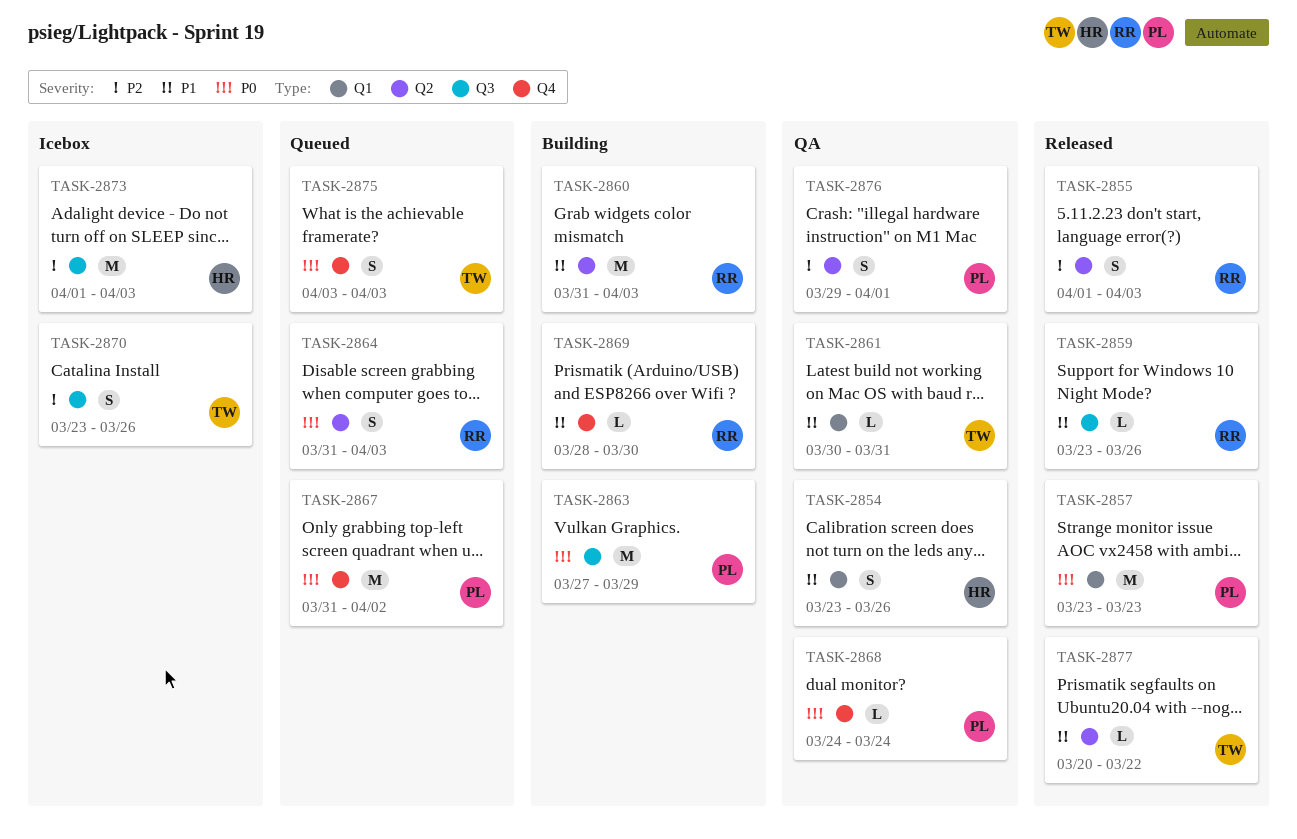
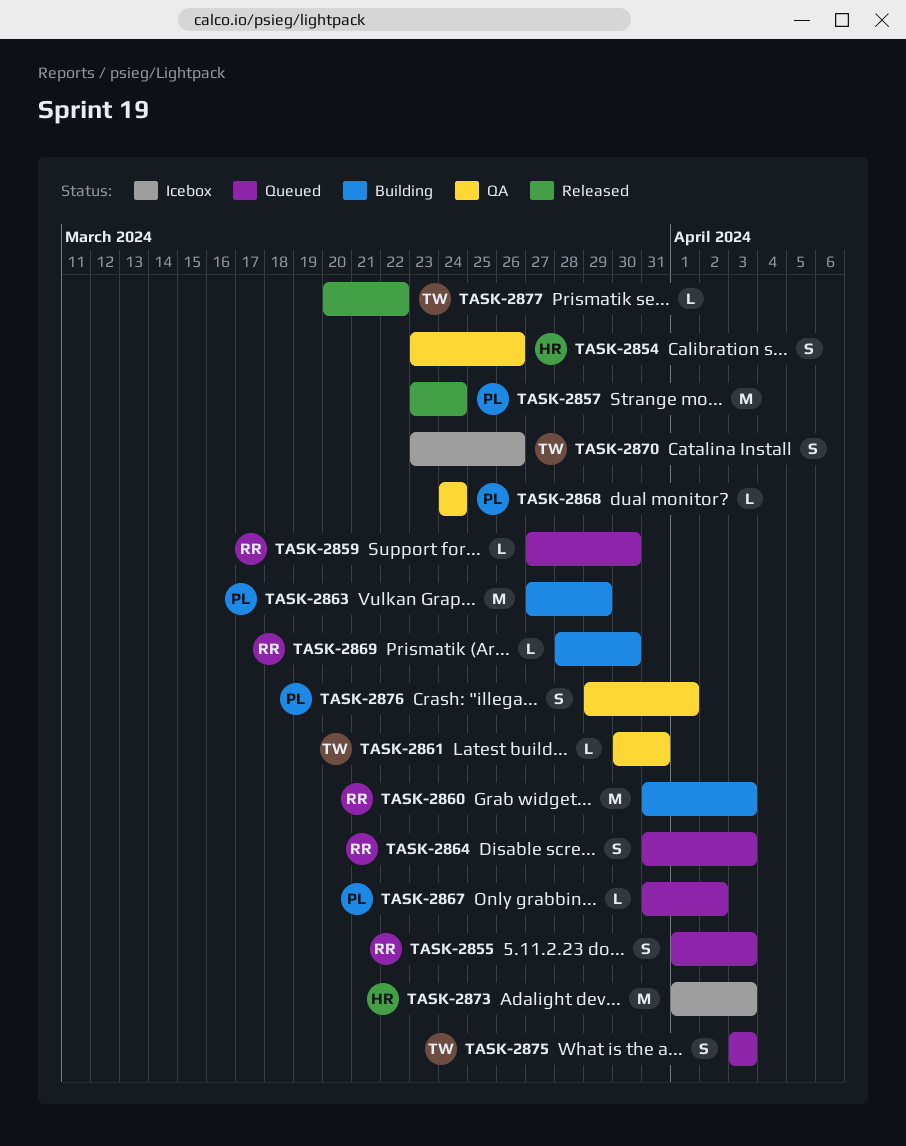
TASK-2855, status: Released -> Queued
TASK-2857, due: Mar 23 -> Mar 24
TASK-2859, status: Released -> Queued
TASK-2859, start: Mar 23 -> Mar 27
TASK-2859, due: Mar 26 -> Mar 30
TASK-2867, estimate: M -> L

